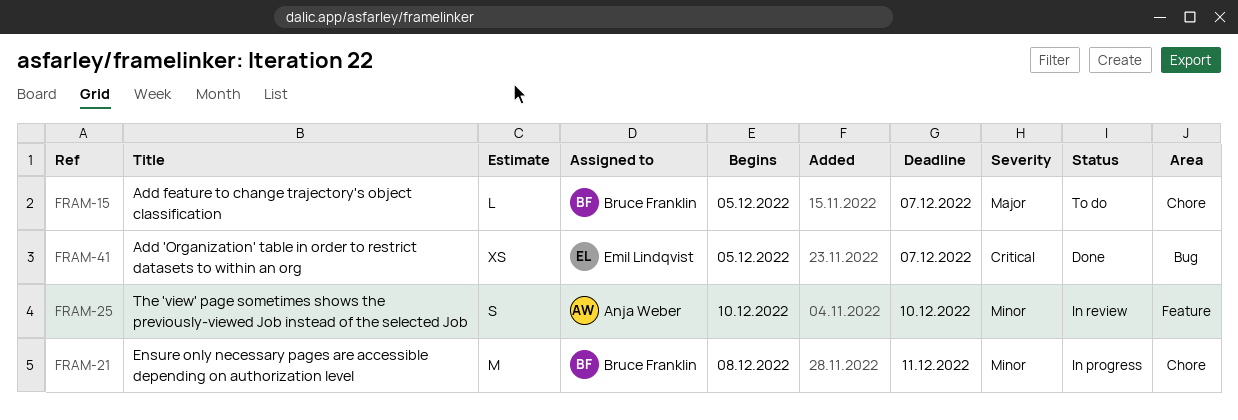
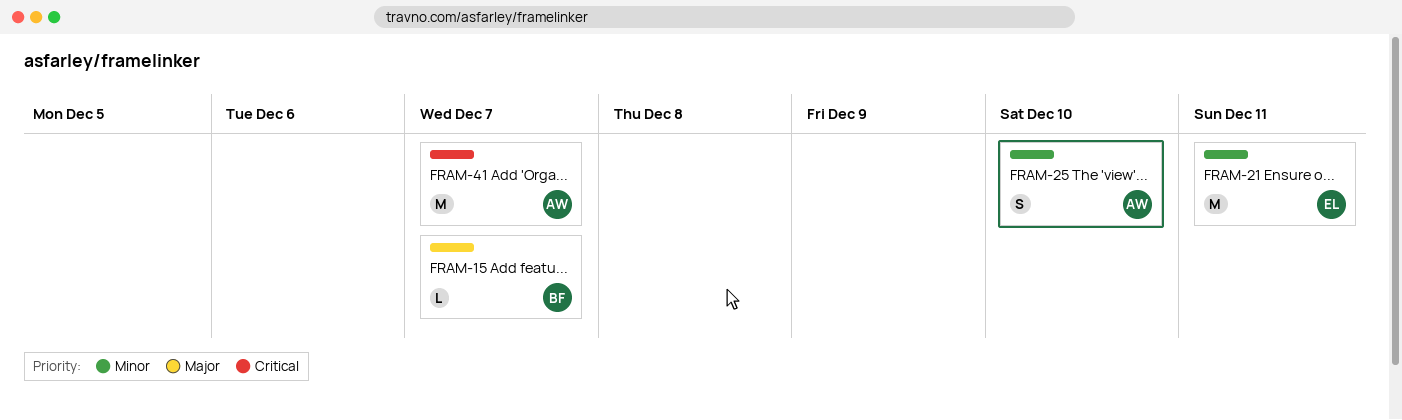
FRAM-21, owner: Bruce Franklin -> Emil Lindqvist
FRAM-41, owner: Emil Lindqvist -> Anja Weber
FRAM-41, estimate: XS -> M

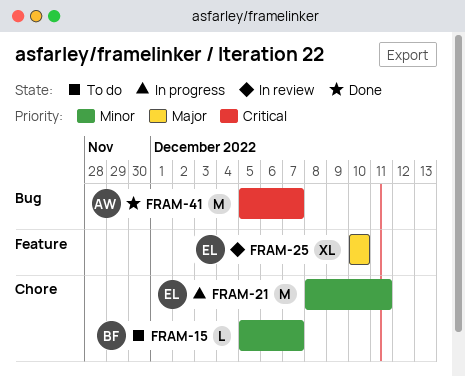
FRAM-15, priority: Major -> Minor
FRAM-25, owner: AW -> EL
FRAM-25, priority: Minor -> Major
FRAM-25, estimate: S -> XL

